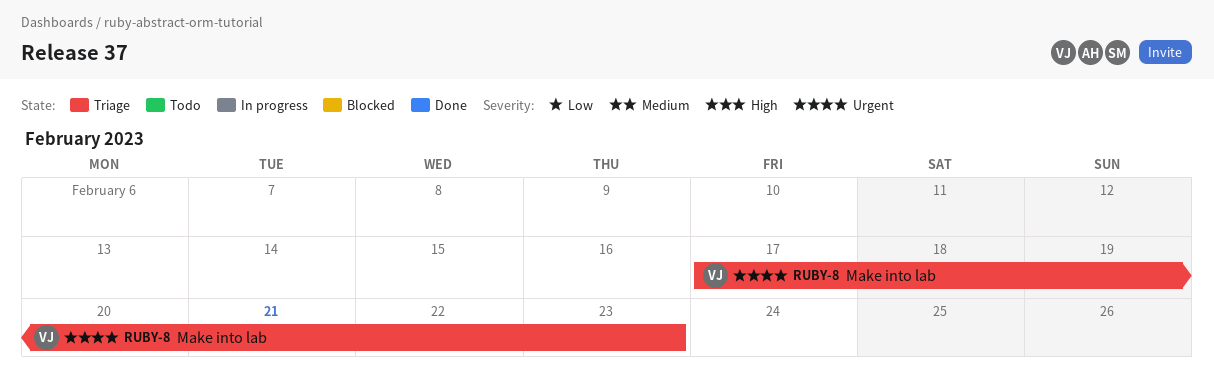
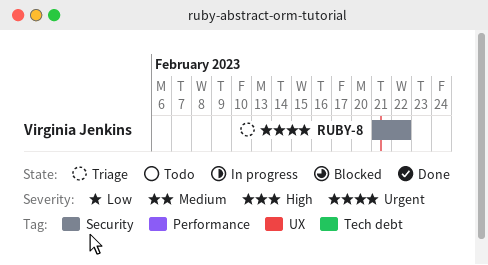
RUBY-8, start: Feb 17 -> Feb 21
RUBY-8, due: Feb 23 -> Feb 22

